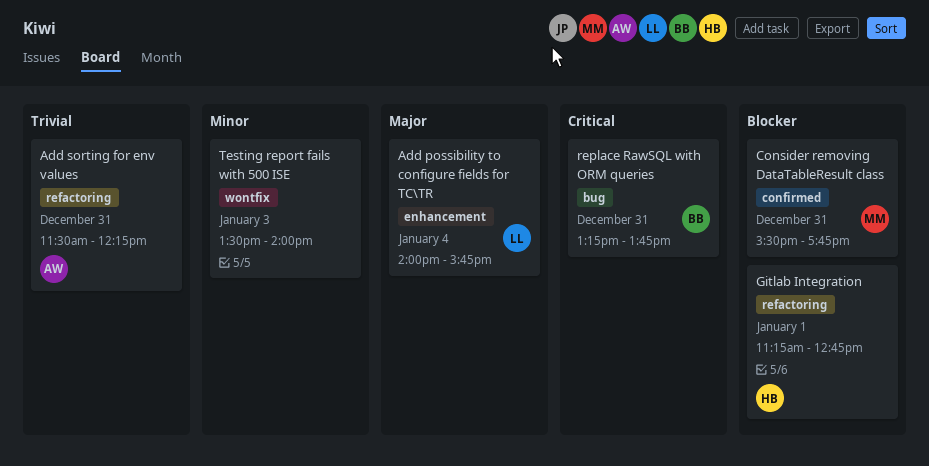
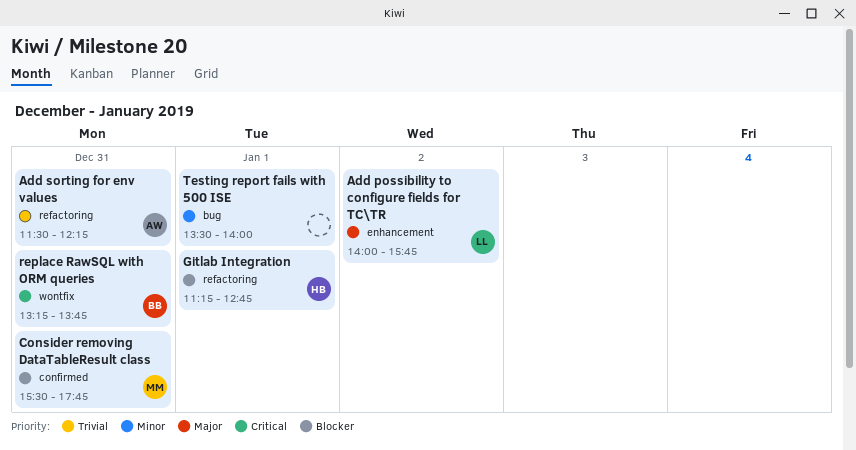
Add possibility to configure fields for TC\TR, day: Jan 4 -> Jan 2
replace RawSQL with ORM queries, label: bug -> wontfix
Testing report fails with 500 ISE, label: wontfix -> bug
Testing report fails with 500 ISE, day: Jan 3 -> Jan 1

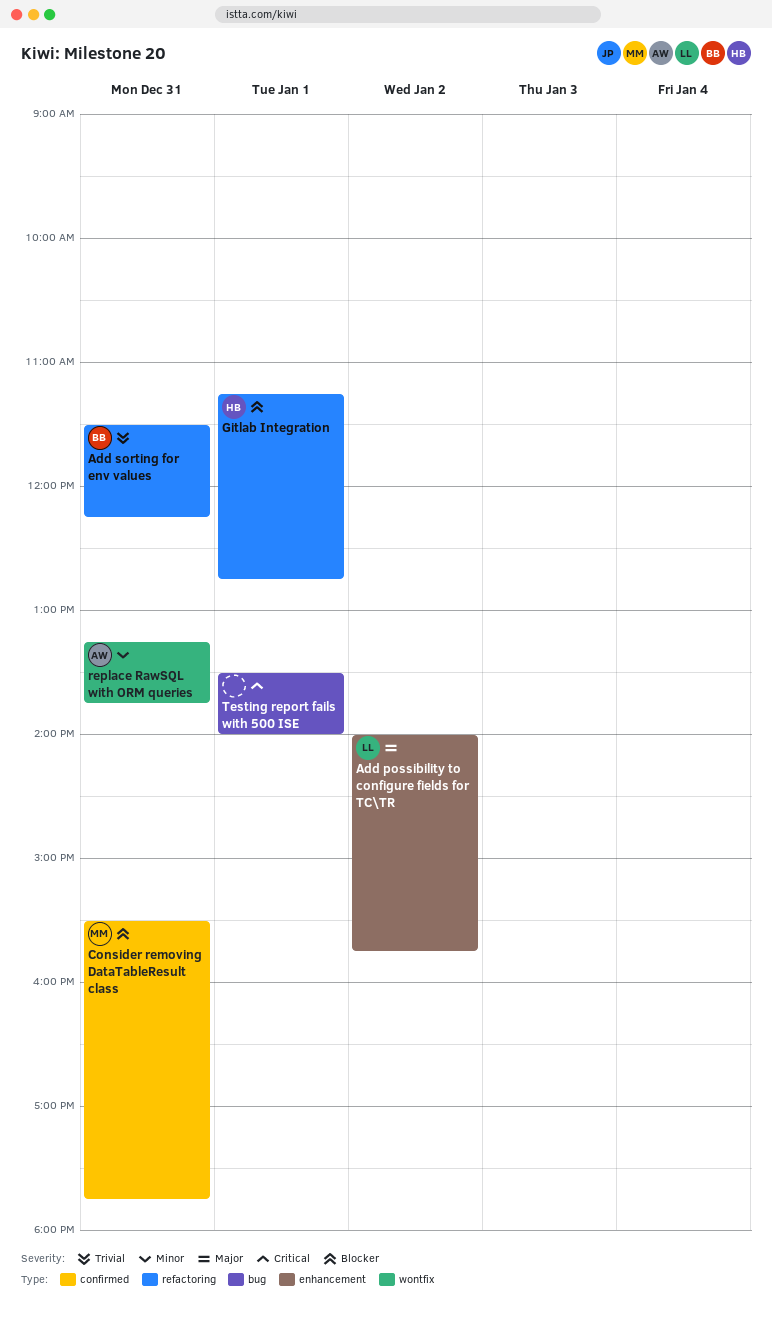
Add sorting for env values, owner: AW -> BB
replace RawSQL with ORM queries, owner: BB -> AW
replace RawSQL with ORM queries, priority: Critical -> Minor
Testing report fails with 500 ISE, priority: Minor -> Critical

